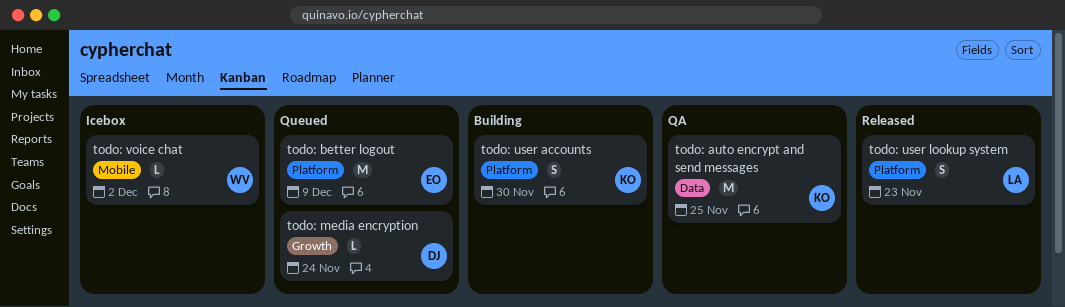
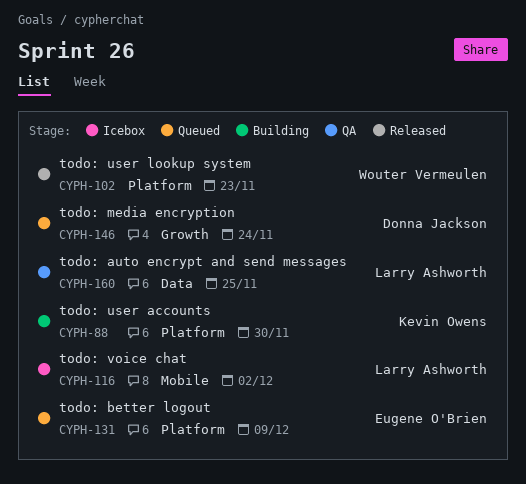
todo: auto encrypt and send messages, owner: Kevin Owens -> Larry Ashworth
todo: user lookup system, owner: Larry Ashworth -> Wouter Vermeulen
todo: voice chat, owner: Wouter Vermeulen -> Larry Ashworth

